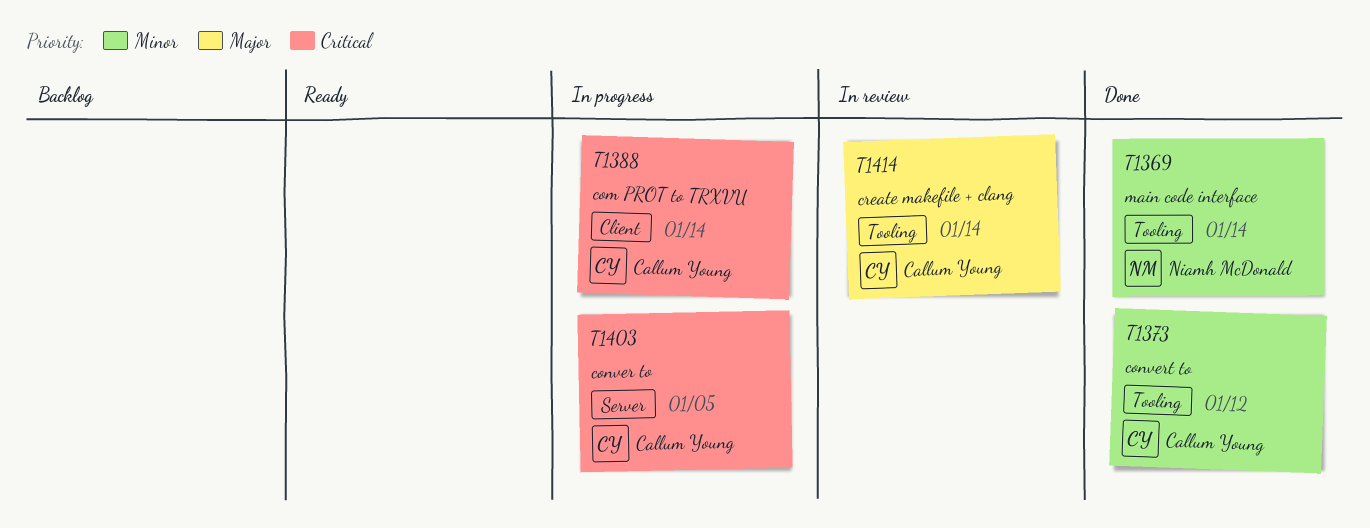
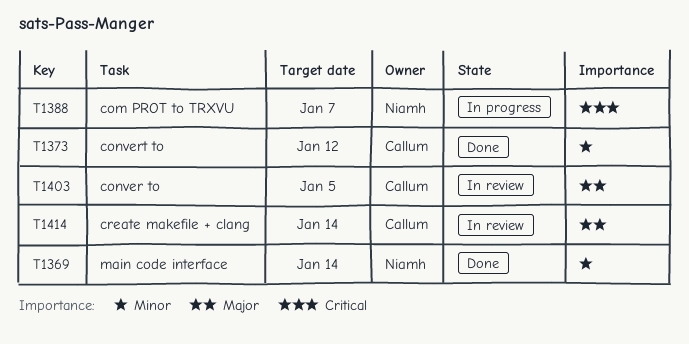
T1388, owner: Callum Young -> Niamh McDonald
T1388, due: Jan 14 -> Jan 7
T1403, status: In progress -> In review
T1403, priority: Critical -> Major

